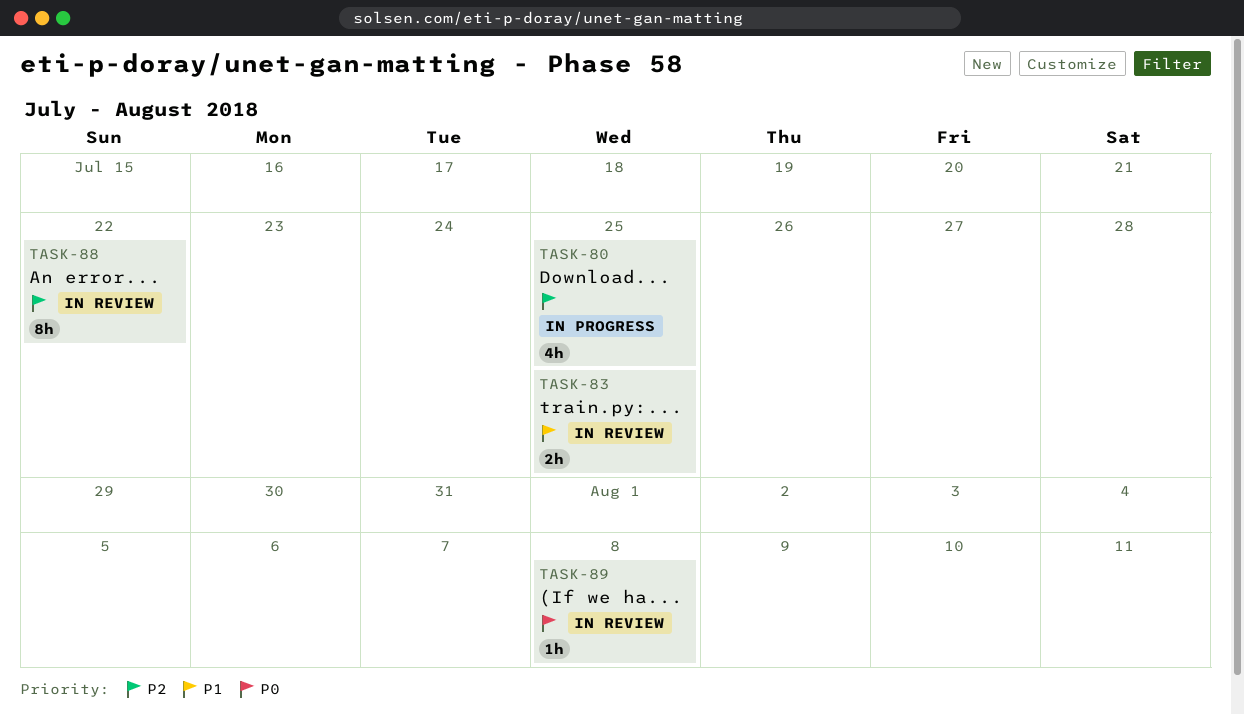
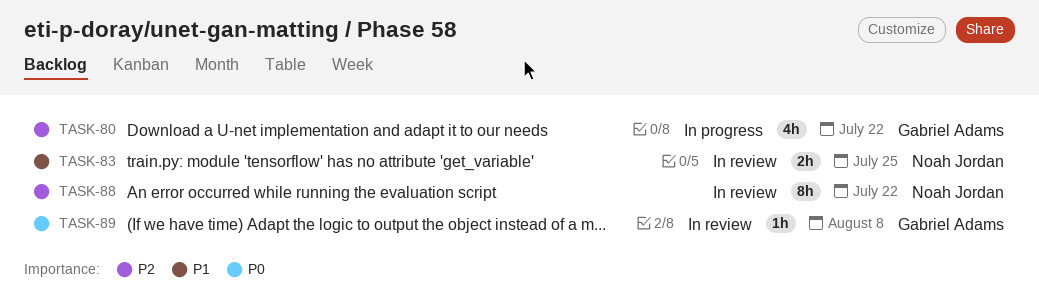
TASK-80, due: Jul 25 -> Jul 22

